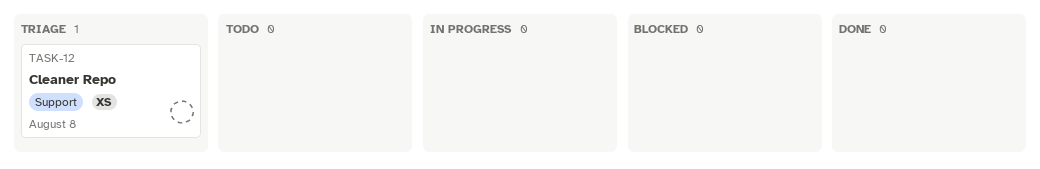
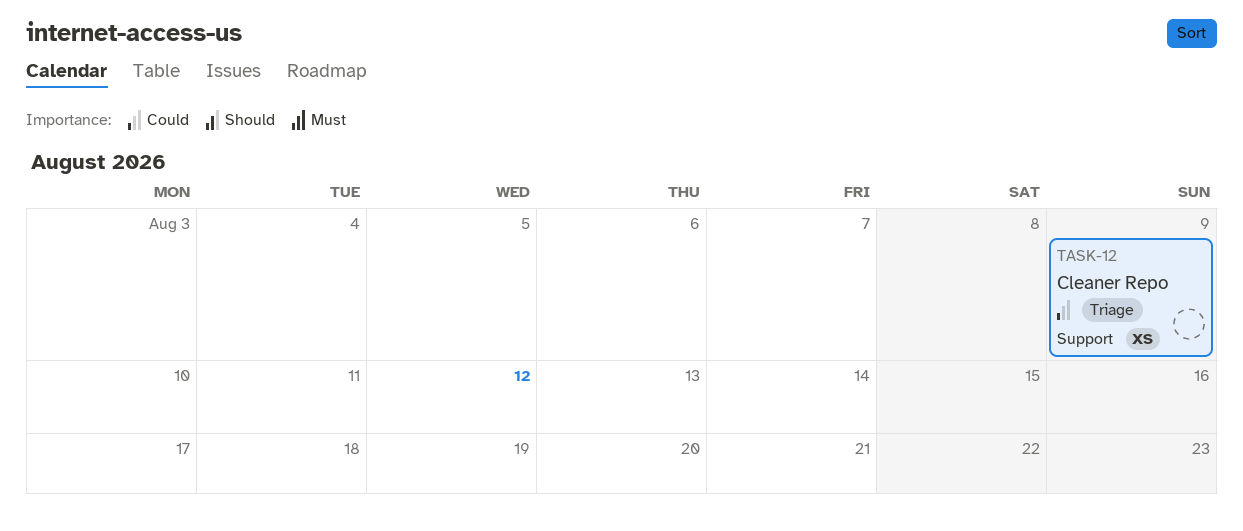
TASK-12, due: Aug 8 -> Aug 9

